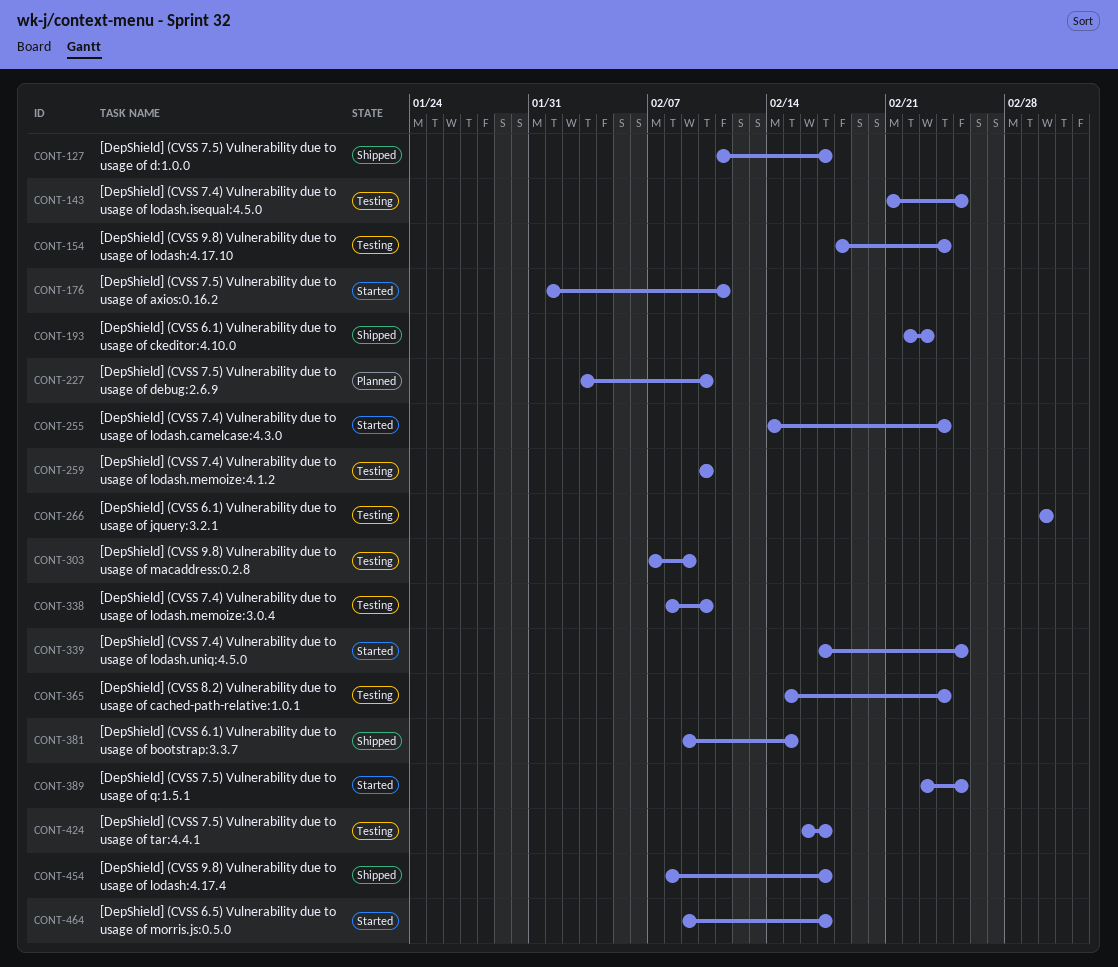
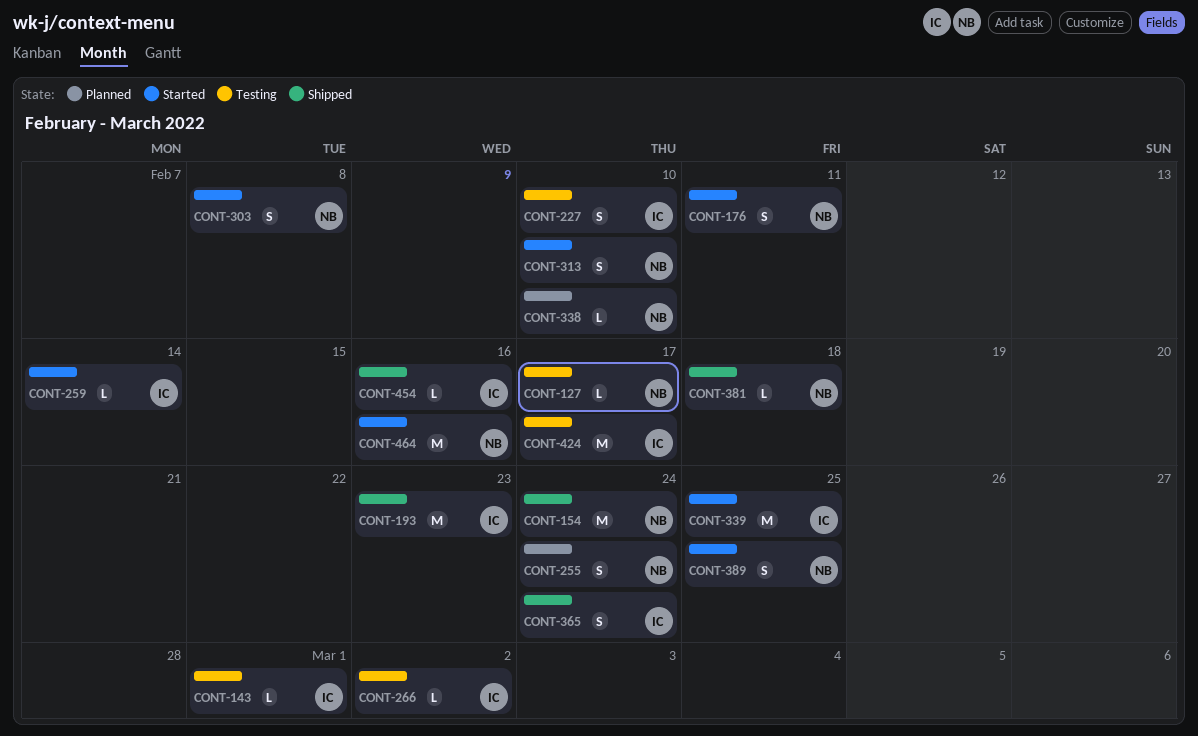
CONT-127, status: Shipped -> Testing
CONT-143, due: Feb 25 -> Mar 1
CONT-154, status: Testing -> Shipped
CONT-227, status: Planned -> Testing
CONT-255, status: Started -> Planned
CONT-259, status: Testing -> Started
CONT-259, due: Feb 10 -> Feb 14
CONT-303, status: Testing -> Started
CONT-303, due: Feb 9 -> Feb 8
CONT-313: none -> present
CONT-338, status: Testing -> Planned
CONT-365, status: Testing -> Shipped
CONT-381, due: Feb 15 -> Feb 18
CONT-454, due: Feb 17 -> Feb 16
CONT-464, due: Feb 17 -> Feb 16

